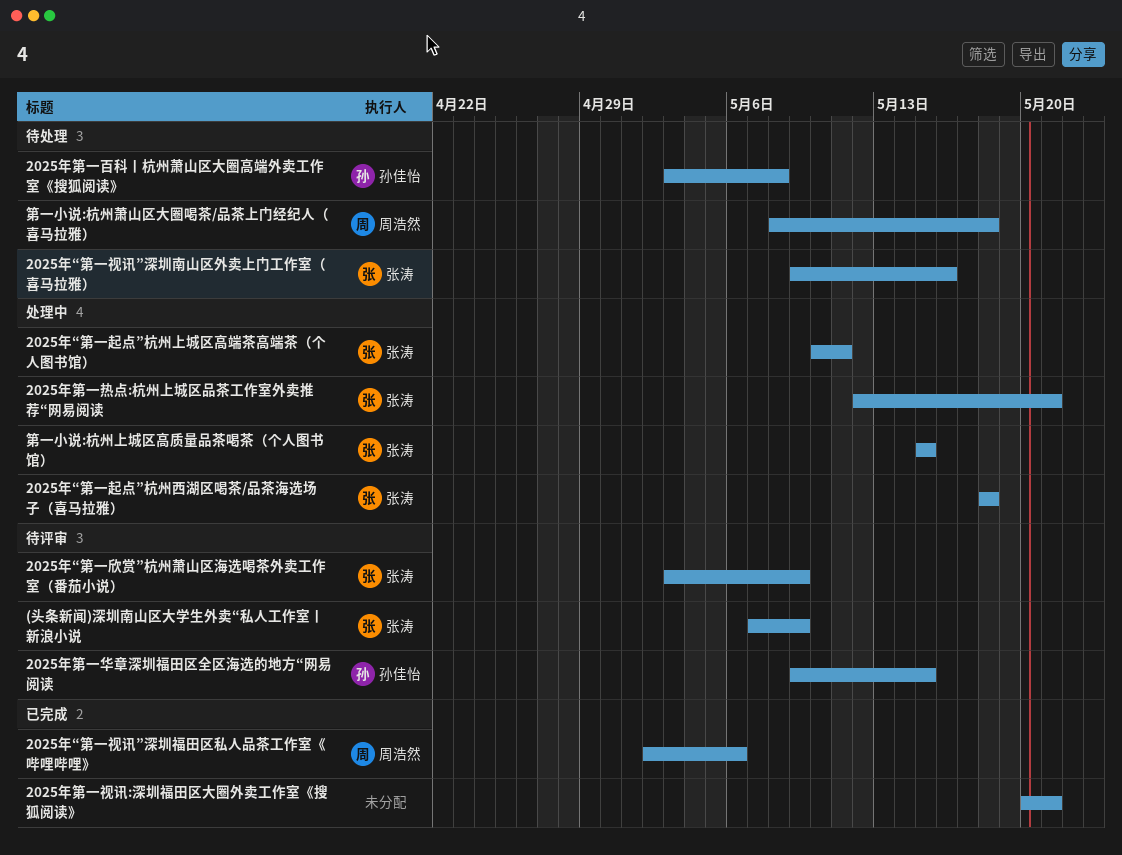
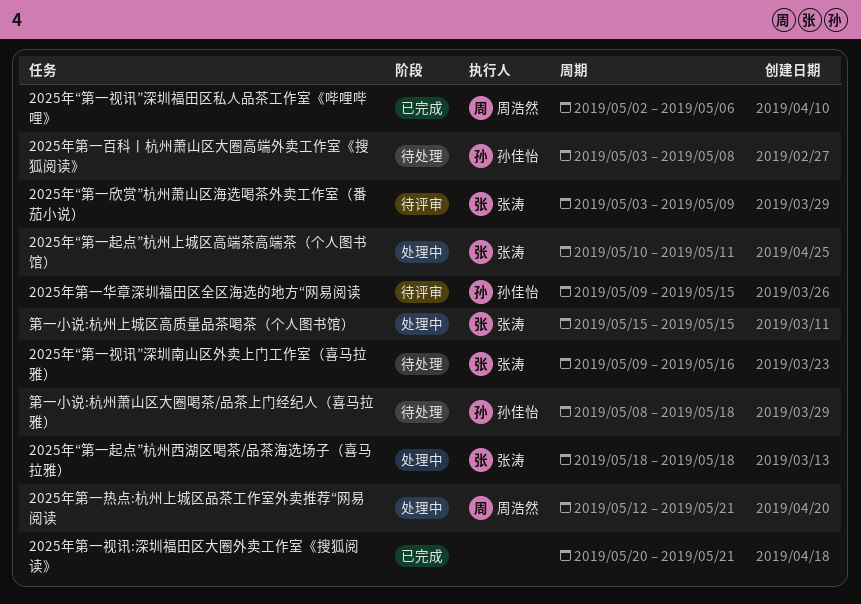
(头条新闻)深圳南山区大学生外卖“私人工作室丨新浪小说: present -> none
2025年第一热点:杭州上城区品茶工作室外卖推荐“网易阅读, owner: 张涛 -> 周浩然
第一小说:杭州萧山区大圈喝茶/品茶上门经纪人（喜马拉雅）, owner: 周浩然 -> 孙佳怡

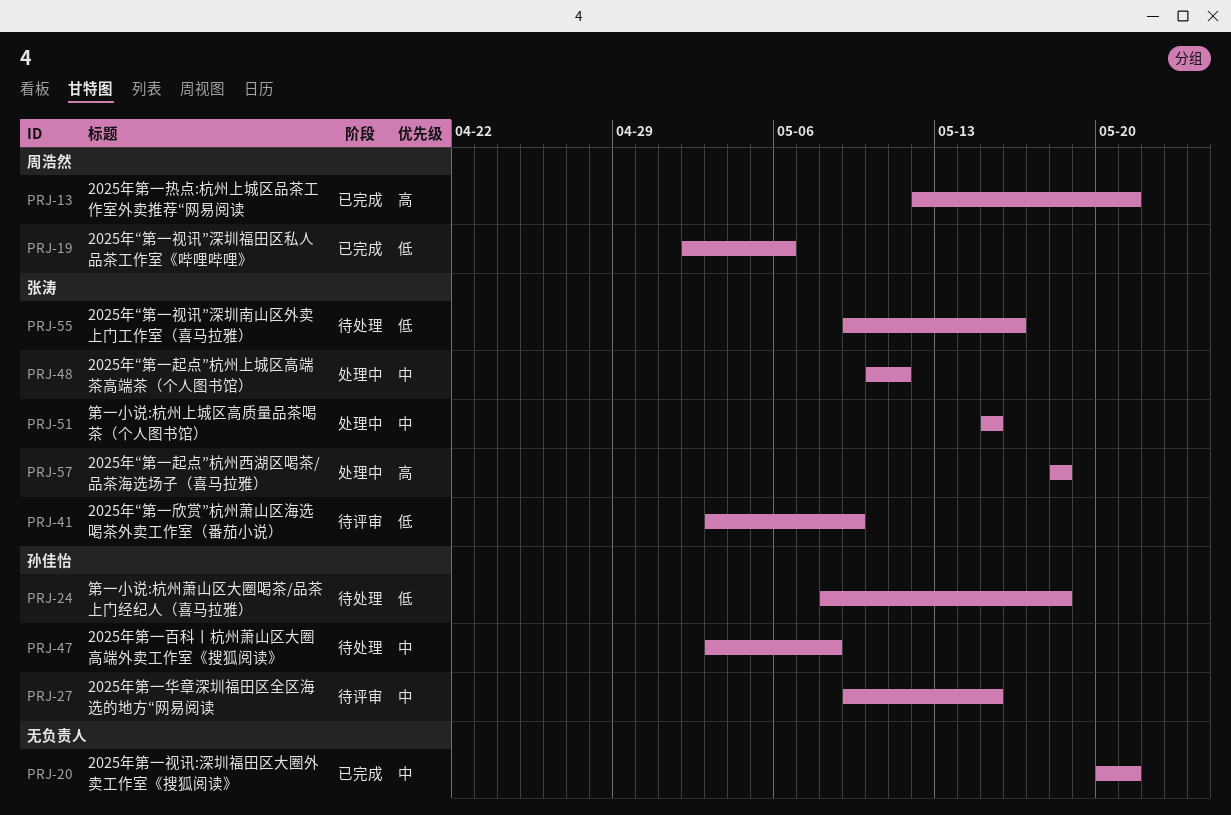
2025年第一热点:杭州上城区品茶工作室外卖推荐“网易阅读, status: 处理中 -> 已完成

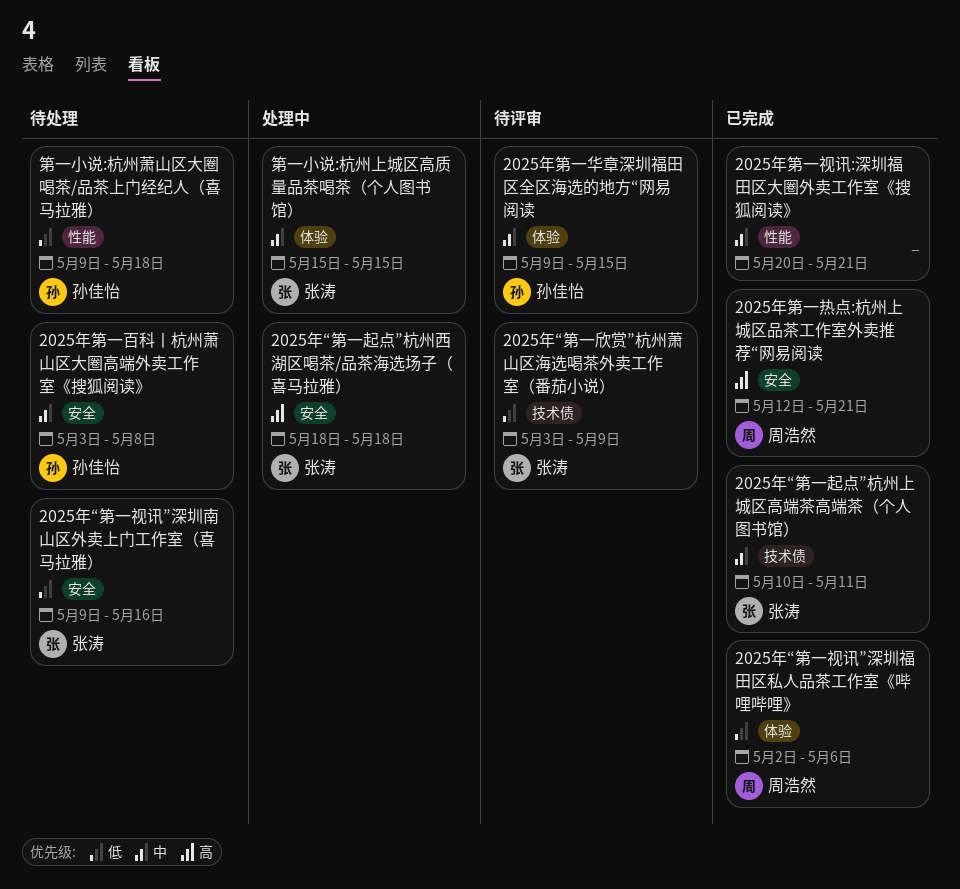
2025年“第一起点”杭州上城区高端茶高端茶（个人图书馆）, status: 处理中 -> 已完成
第一小说:杭州萧山区大圈喝茶/品茶上门经纪人（喜马拉雅）, start: May 8 -> May 9

